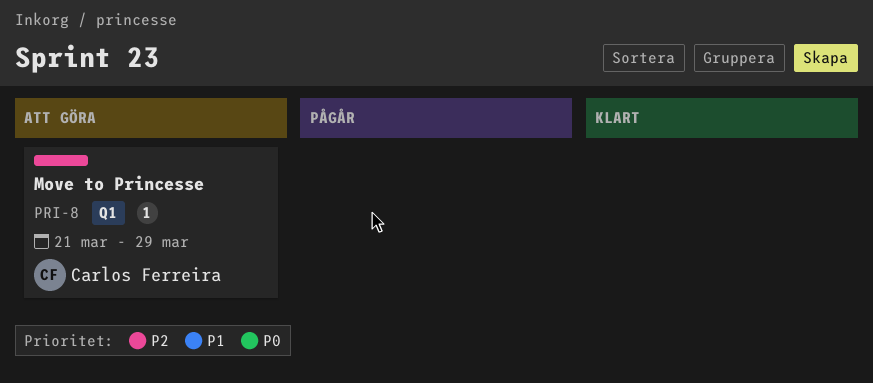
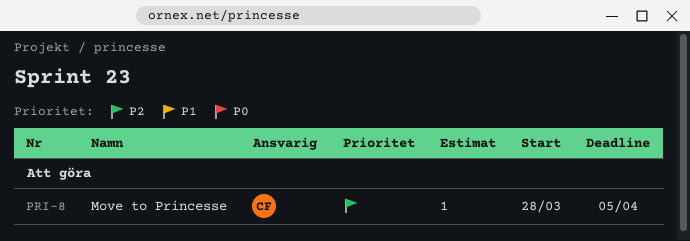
PRI-8, start: Mar 21 -> Mar 28
PRI-8, due: Mar 29 -> Apr 5

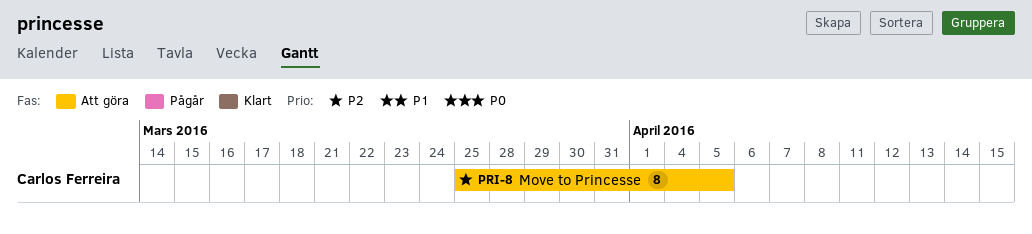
PRI-8, estimate: 1 -> 8
PRI-8, start: Mar 28 -> Mar 25

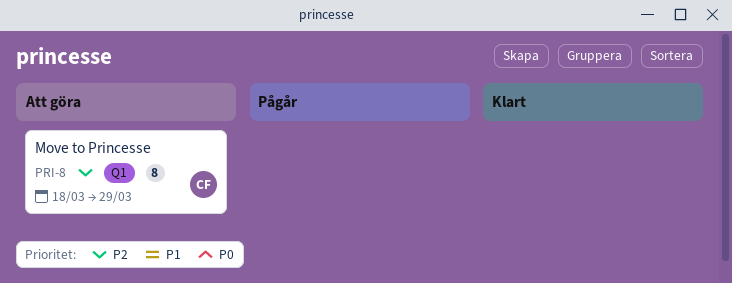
PRI-8, start: Mar 25 -> Mar 18
PRI-8, due: Apr 5 -> Mar 29

